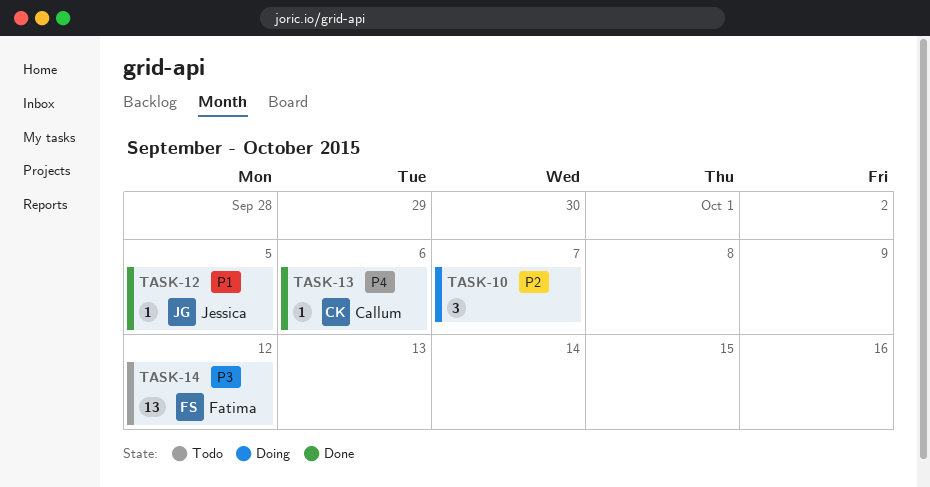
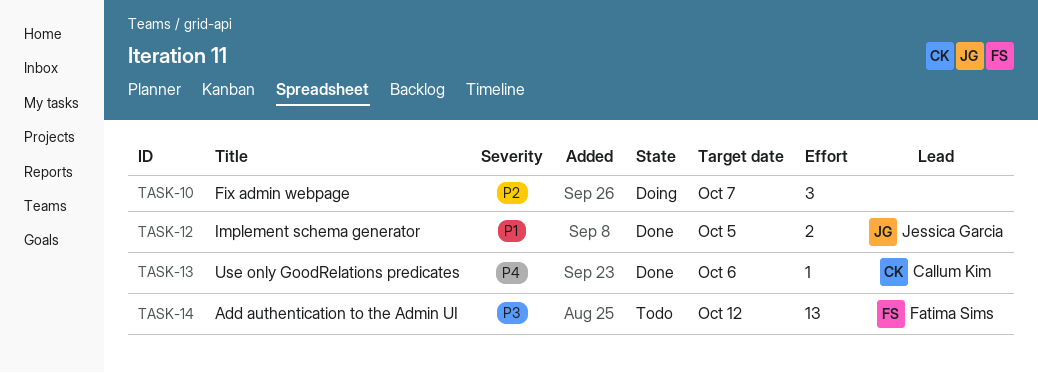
TASK-12, estimate: 1 -> 2

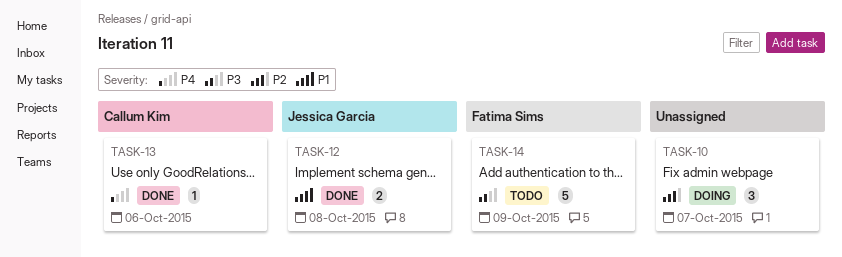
TASK-12, due: Oct 5 -> Oct 8
TASK-14, estimate: 13 -> 5
TASK-14, due: Oct 12 -> Oct 9

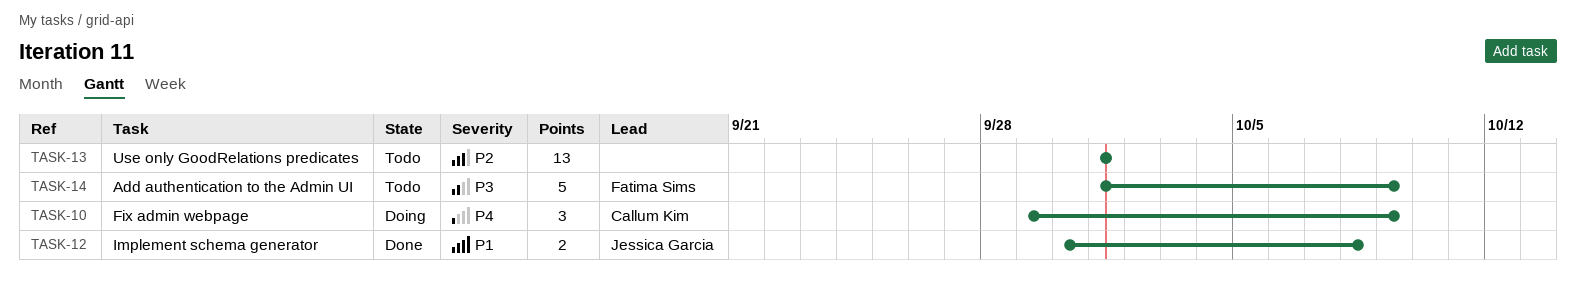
TASK-10, owner: none -> Callum Kim
TASK-10, priority: P2 -> P4
TASK-10, due: Oct 7 -> Oct 9
TASK-13, status: Done -> Todo
TASK-13, owner: Callum Kim -> none
TASK-13, priority: P4 -> P2
TASK-13, estimate: 1 -> 13
TASK-13, due: Oct 6 -> Oct 1

